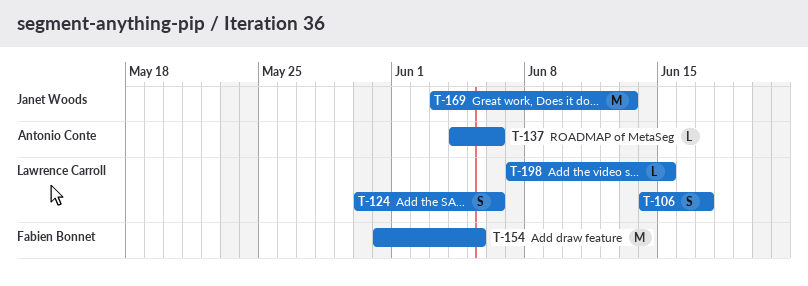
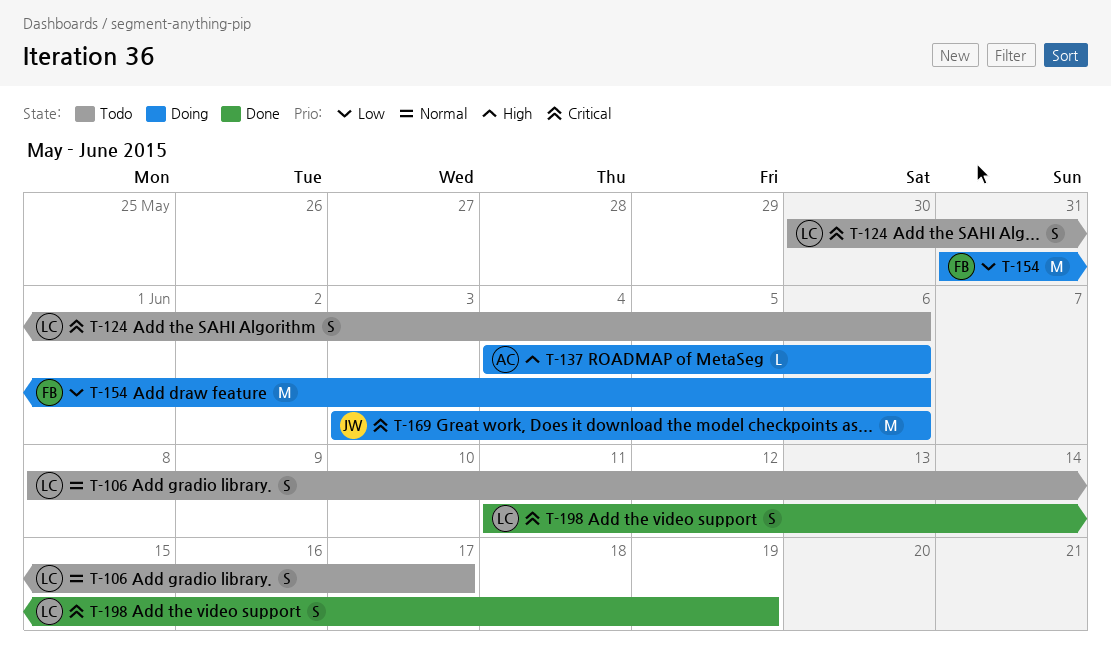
T-106, start: Jun 14 -> Jun 8
T-154, due: Jun 5 -> Jun 6
T-169, due: Jun 13 -> Jun 6
T-198, estimate: L -> S
T-198, start: Jun 7 -> Jun 11
T-198, due: Jun 15 -> Jun 19

